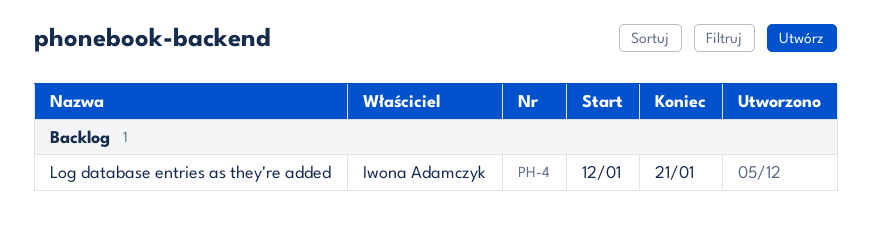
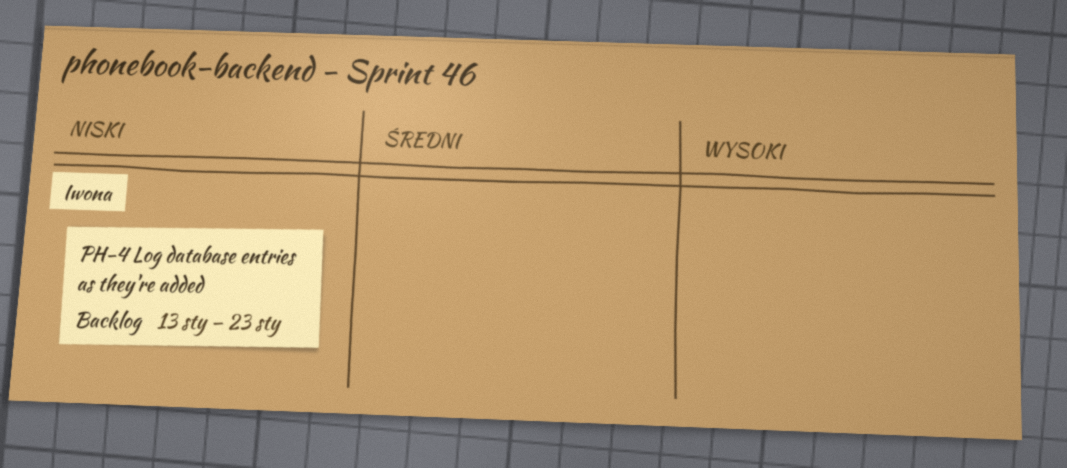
PH-4, start: Jan 12 -> Jan 13
PH-4, due: Jan 21 -> Jan 23

